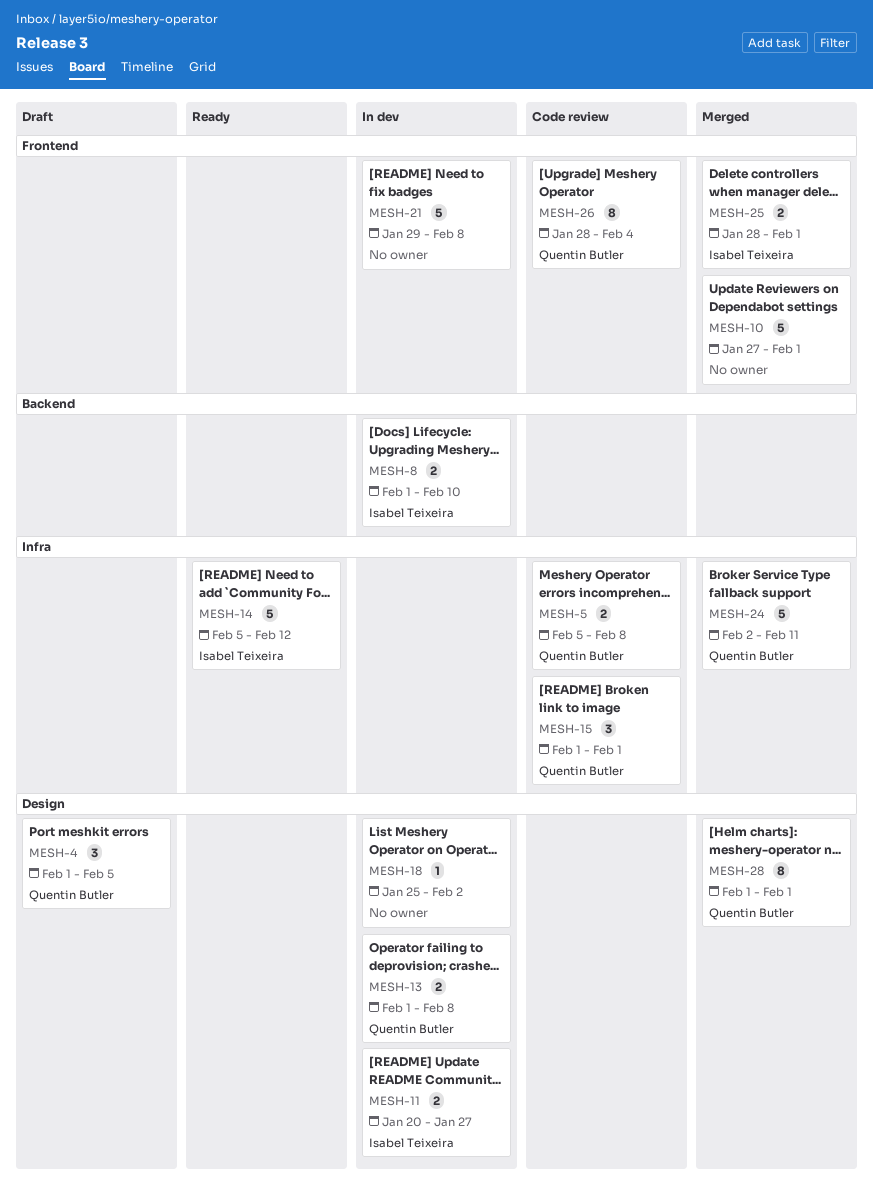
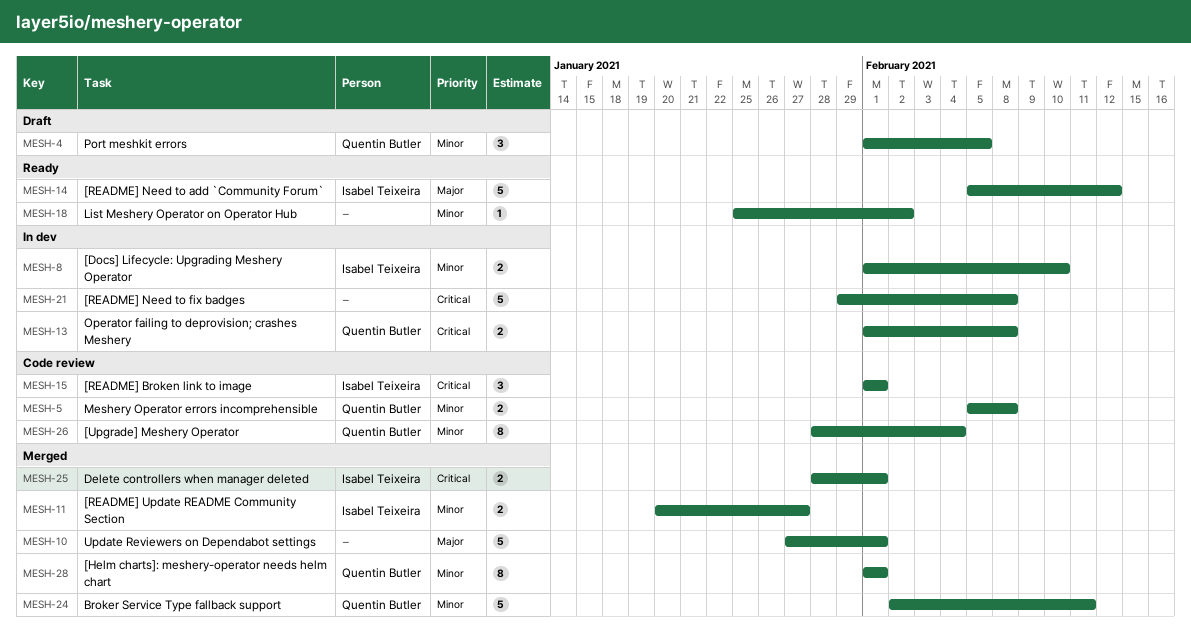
MESH-11, status: In dev -> Merged
MESH-15, owner: Quentin Butler -> Isabel Teixeira
MESH-18, status: In dev -> Ready

